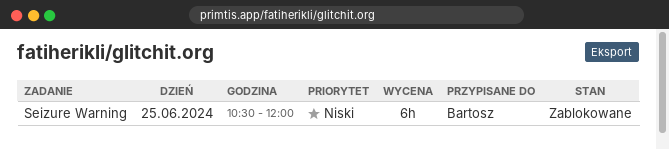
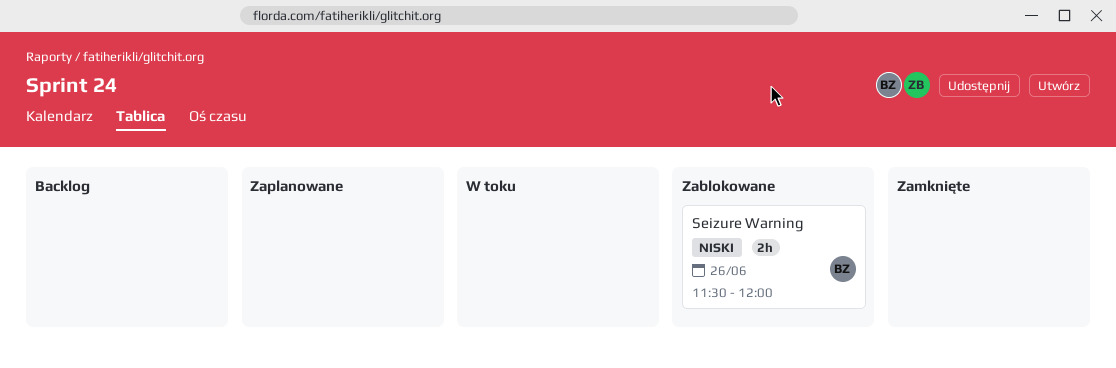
Seizure Warning, estimate: 6h -> 2h
Seizure Warning, day: Jun 25 -> Jun 26
Seizure Warning, begins: 10:30 -> 11:30

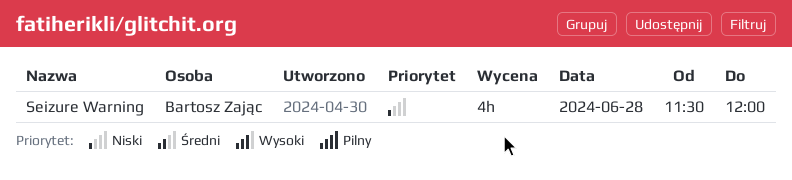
Seizure Warning, estimate: 2h -> 4h
Seizure Warning, day: Jun 26 -> Jun 28

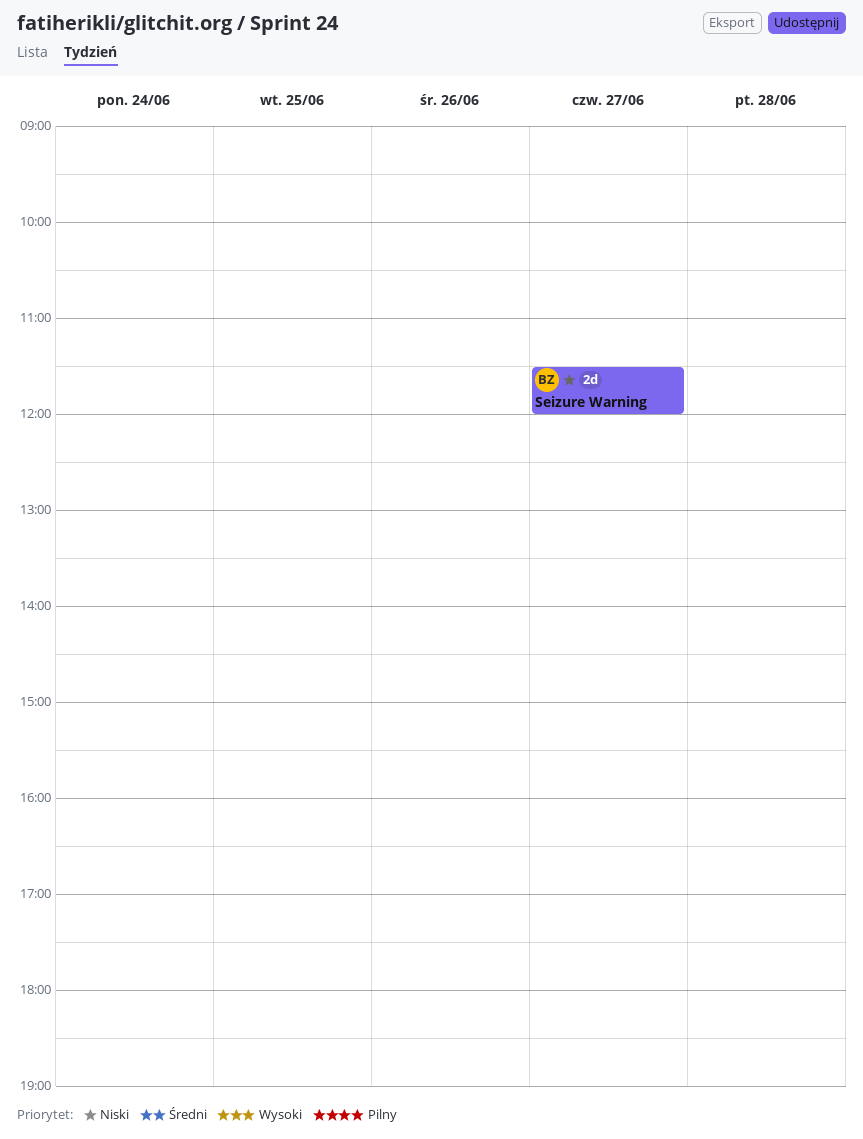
Seizure Warning, estimate: 4h -> 2d
Seizure Warning, day: Jun 28 -> Jun 27

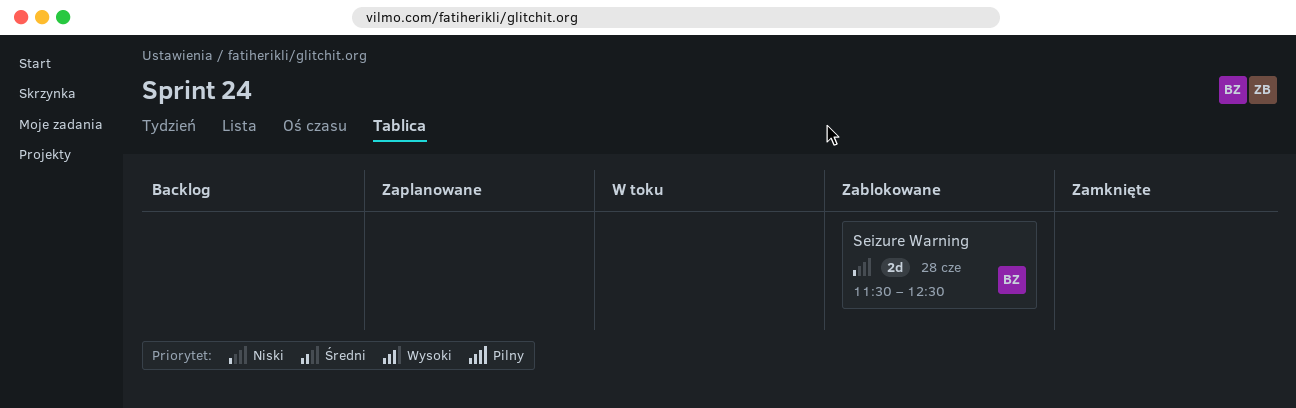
Seizure Warning, day: Jun 27 -> Jun 28
Seizure Warning, ends: 12:00 -> 12:30

